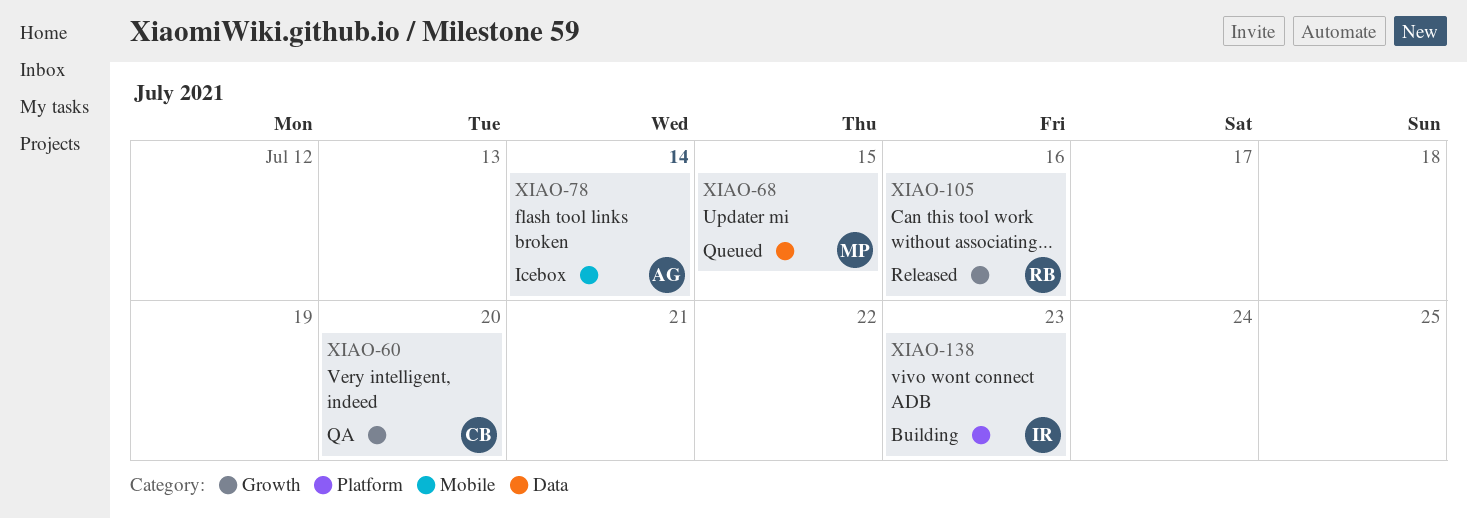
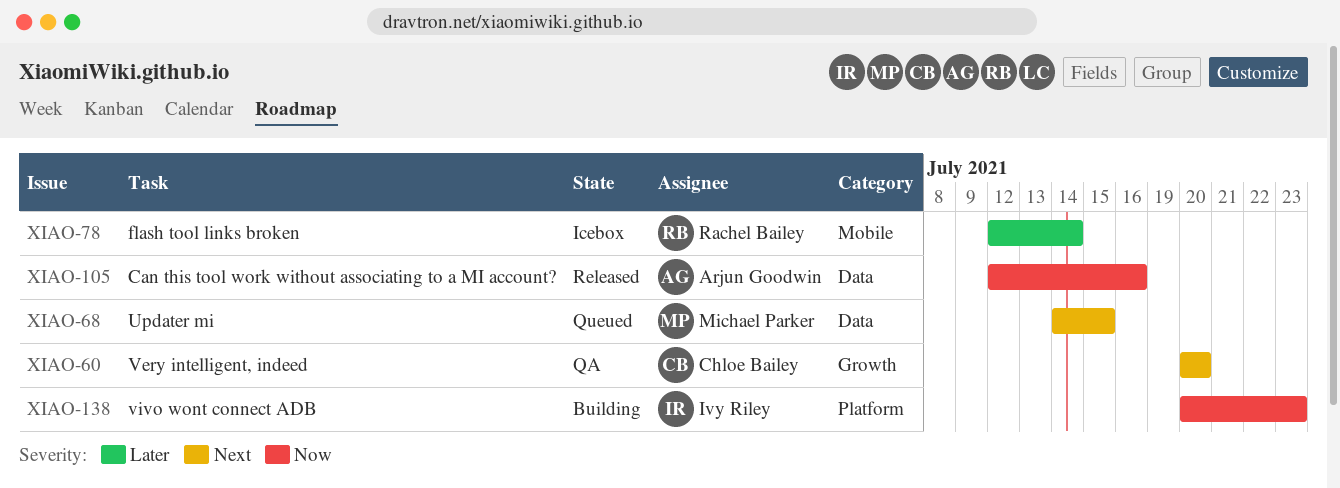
XIAO-78, owner: Arjun Goodwin -> Rachel Bailey
XIAO-105, owner: Rachel Bailey -> Arjun Goodwin
XIAO-105, label: Growth -> Data

